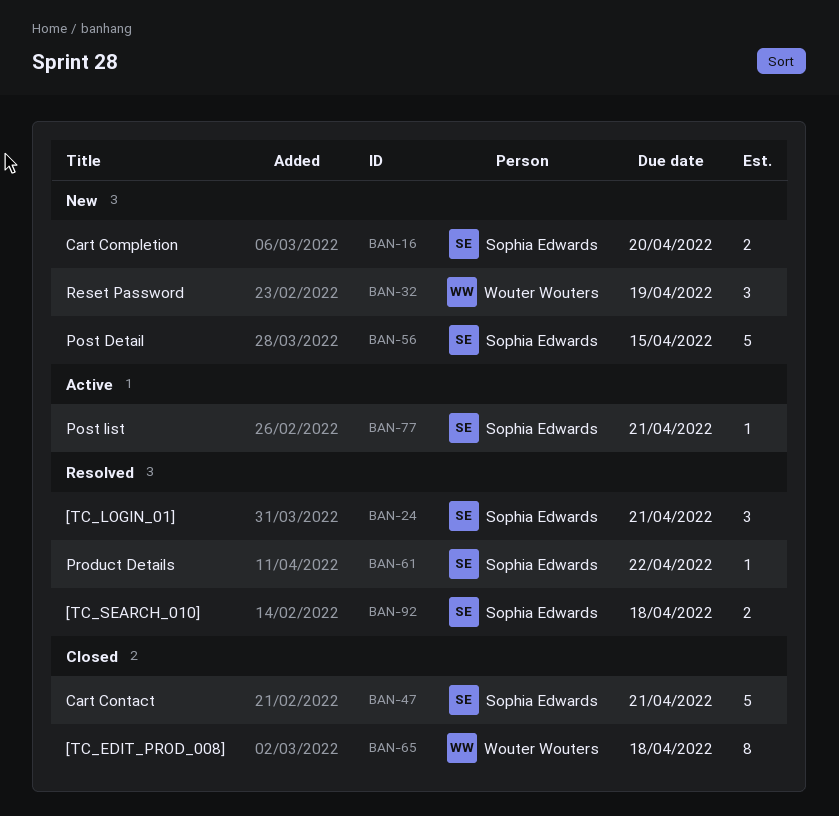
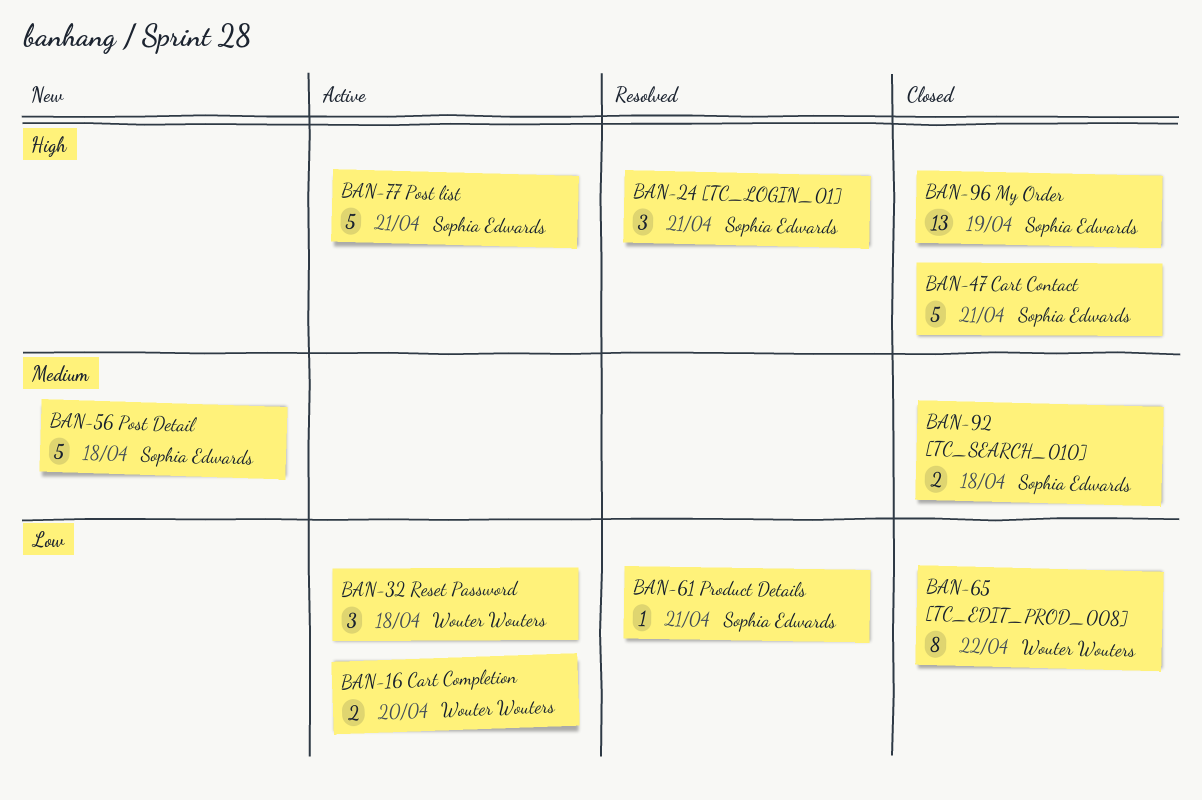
BAN-16, status: New -> Active
BAN-16, owner: Sophia Edwards -> Wouter Wouters
BAN-32, status: New -> Active
BAN-32, due: Apr 19 -> Apr 18
BAN-56, due: Apr 15 -> Apr 18
BAN-61, due: Apr 22 -> Apr 21
BAN-65, due: Apr 18 -> Apr 22
BAN-77, estimate: 1 -> 5
BAN-92, status: Resolved -> Closed
BAN-96: none -> present

